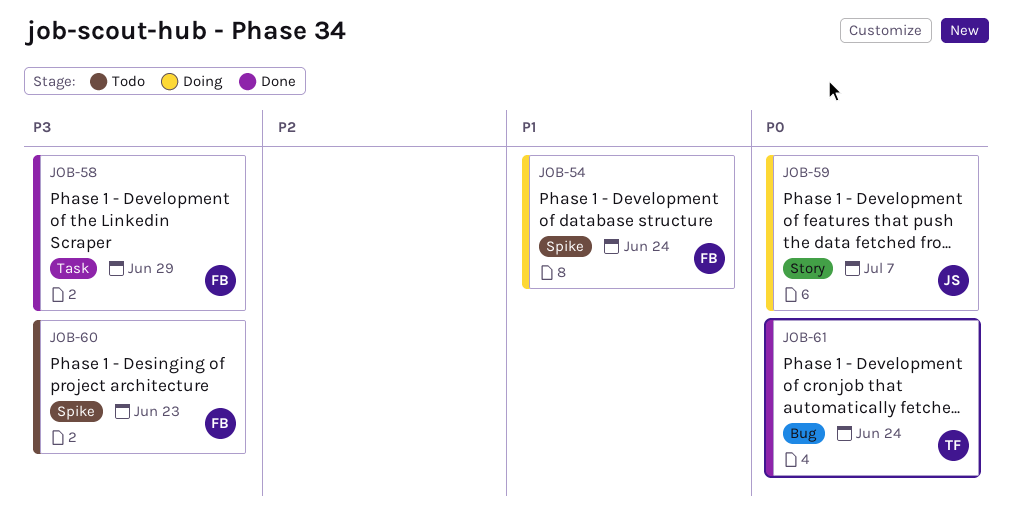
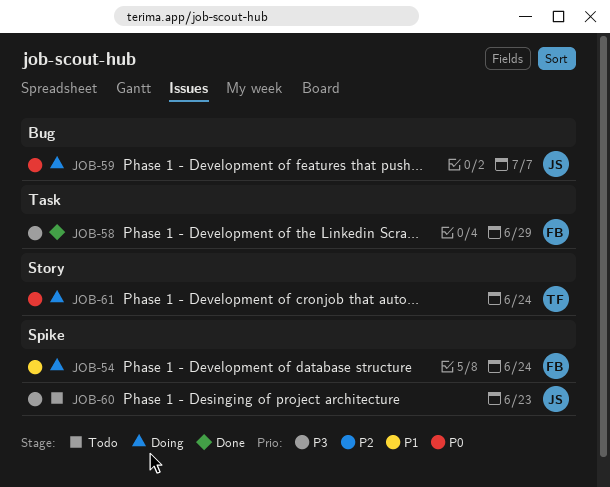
JOB-59, label: Story -> Bug
JOB-60, owner: FB -> JS
JOB-61, status: Done -> Doing
JOB-61, label: Bug -> Story

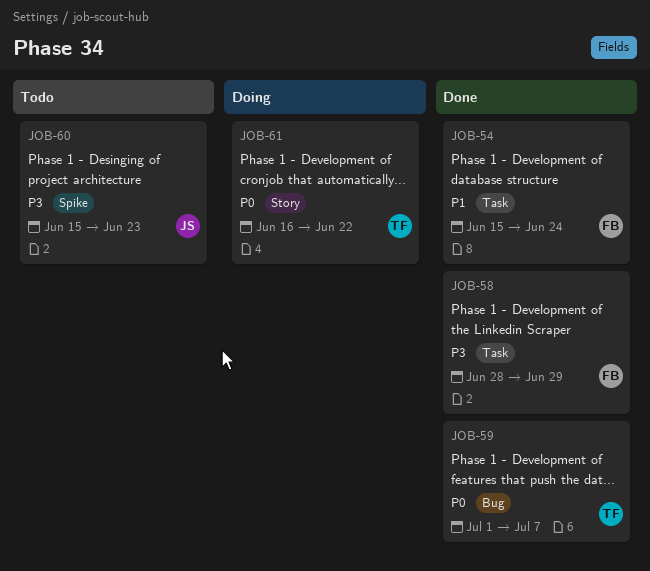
JOB-54, status: Doing -> Done
JOB-54, label: Spike -> Task
JOB-59, status: Doing -> Done
JOB-59, owner: JS -> TF
JOB-61, due: Jun 24 -> Jun 22

